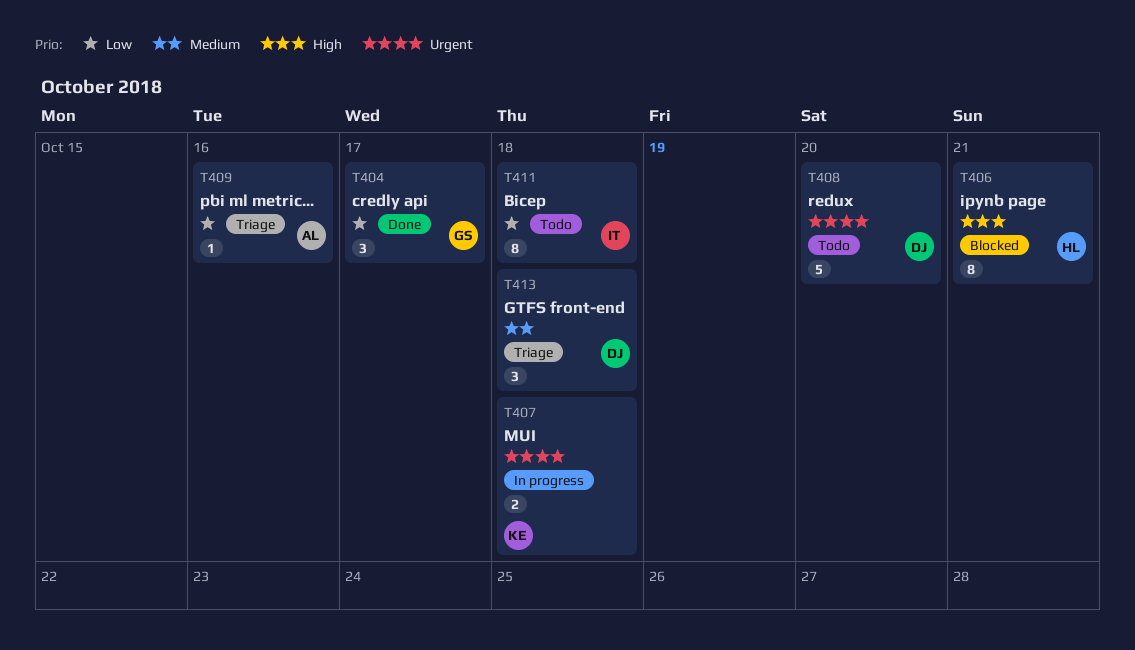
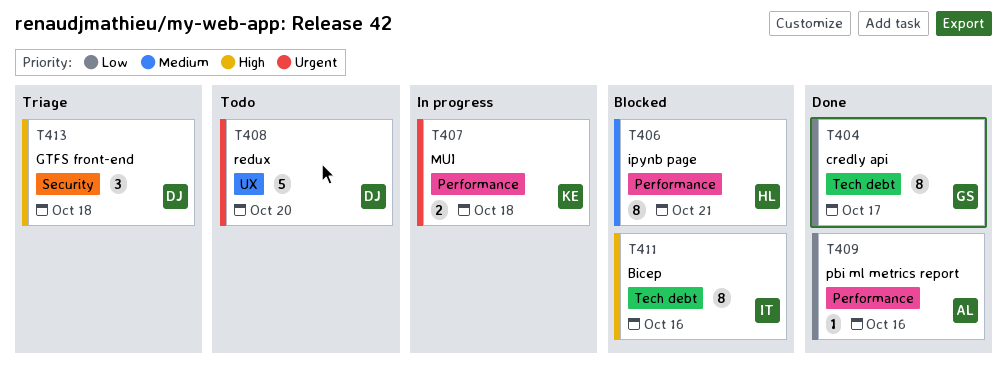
T404, estimate: 3 -> 8
T406, priority: High -> Medium
T409, status: Triage -> Done
T411, status: Todo -> Blocked
T411, priority: Low -> High
T411, due: Oct 18 -> Oct 16
T413, priority: Medium -> High

